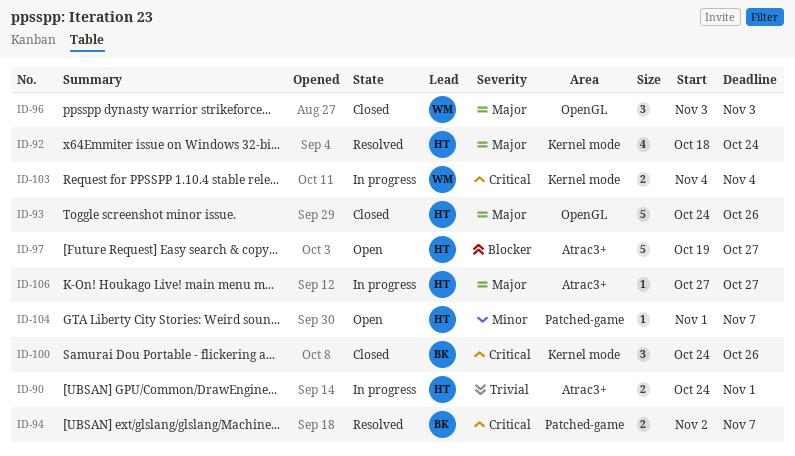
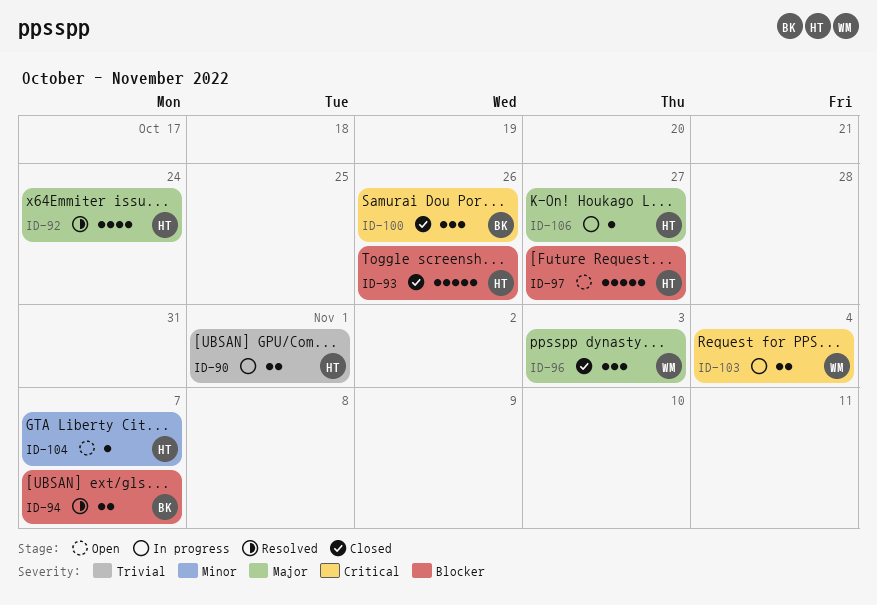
ID-93, priority: Major -> Blocker
ID-94, priority: Critical -> Blocker

